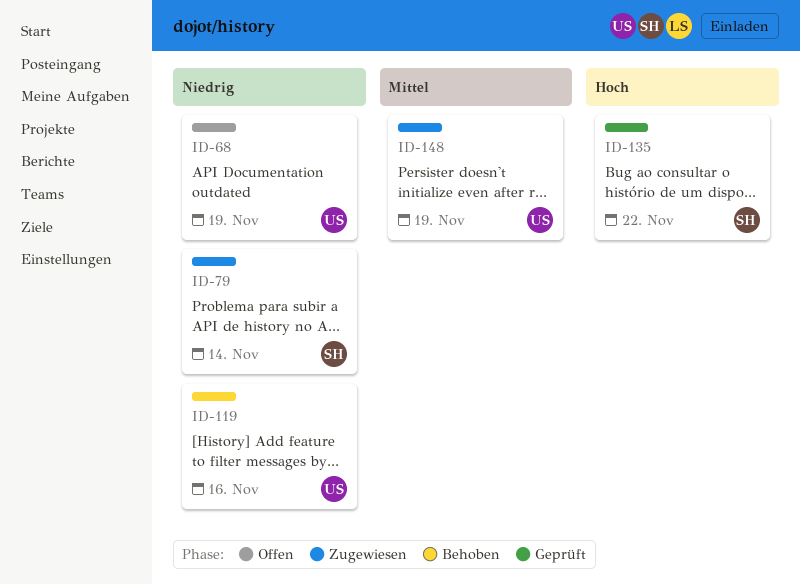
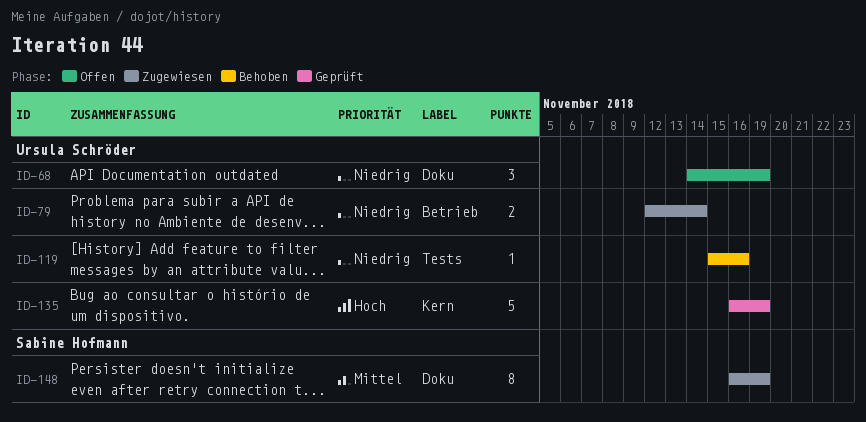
ID-79, owner: Sabine Hofmann -> Ursula Schröder
ID-135, owner: Sabine Hofmann -> Ursula Schröder
ID-135, due: Nov 22 -> Nov 19
ID-148, owner: Ursula Schröder -> Sabine Hofmann

